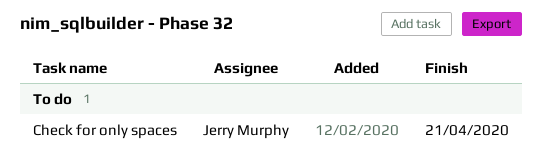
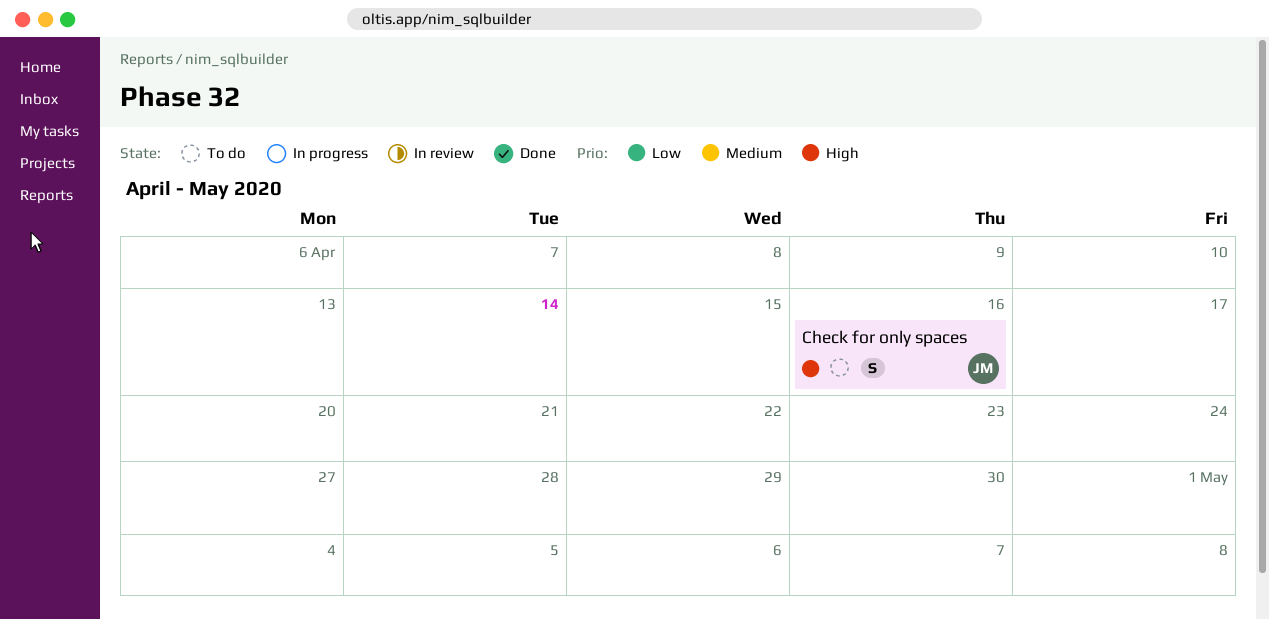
Check for only spaces, due: Apr 21 -> Apr 16

